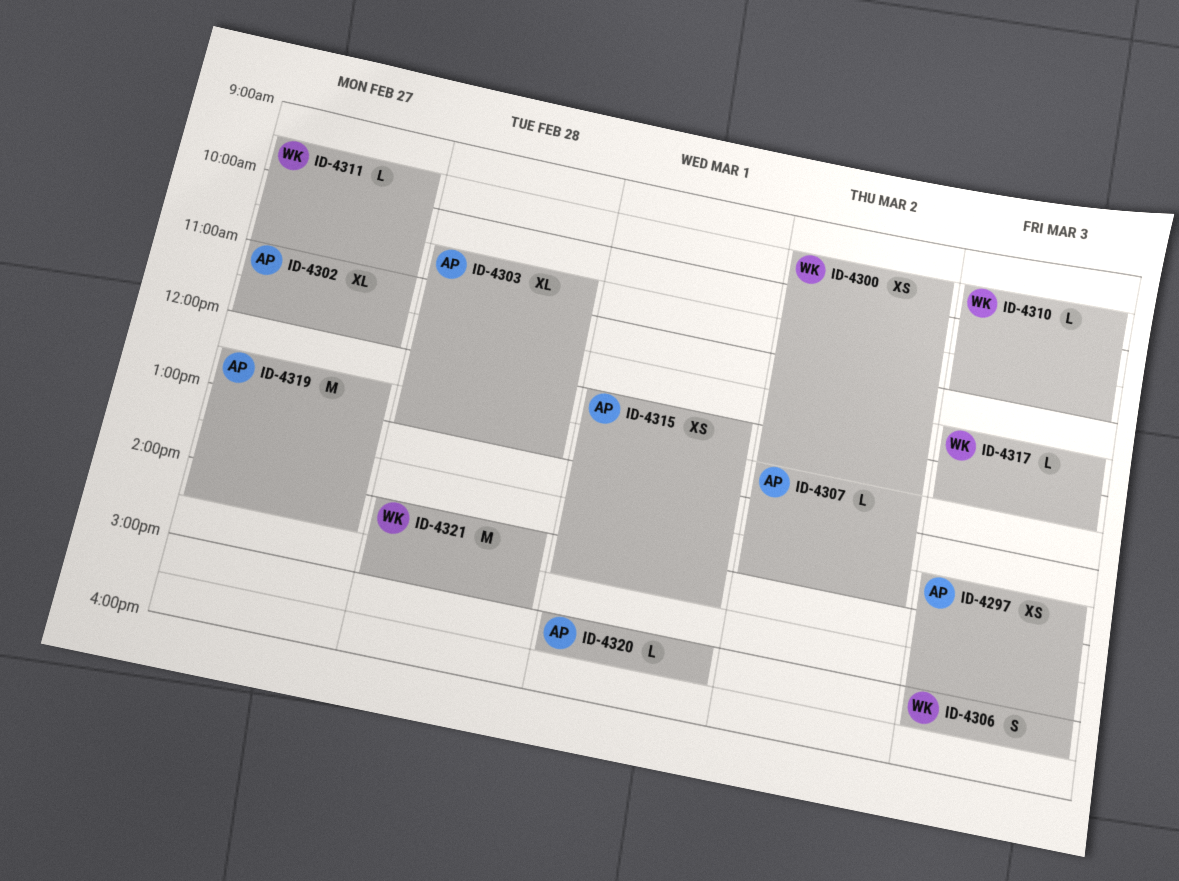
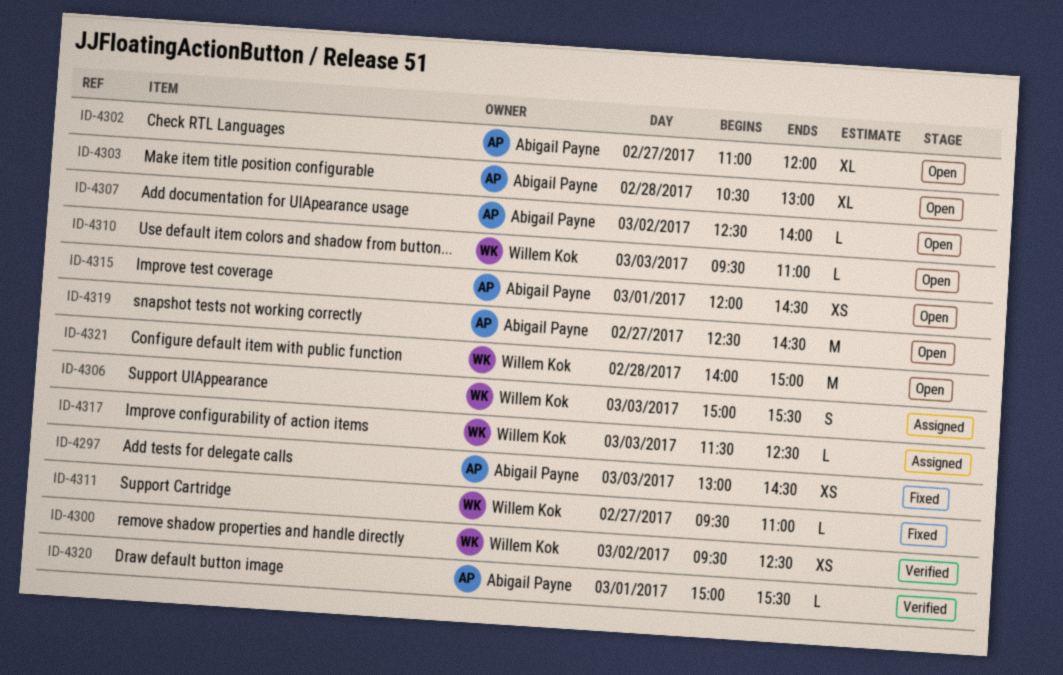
ID-4297, begins: 13:30 -> 13:00
ID-4297, ends: 15:00 -> 14:30

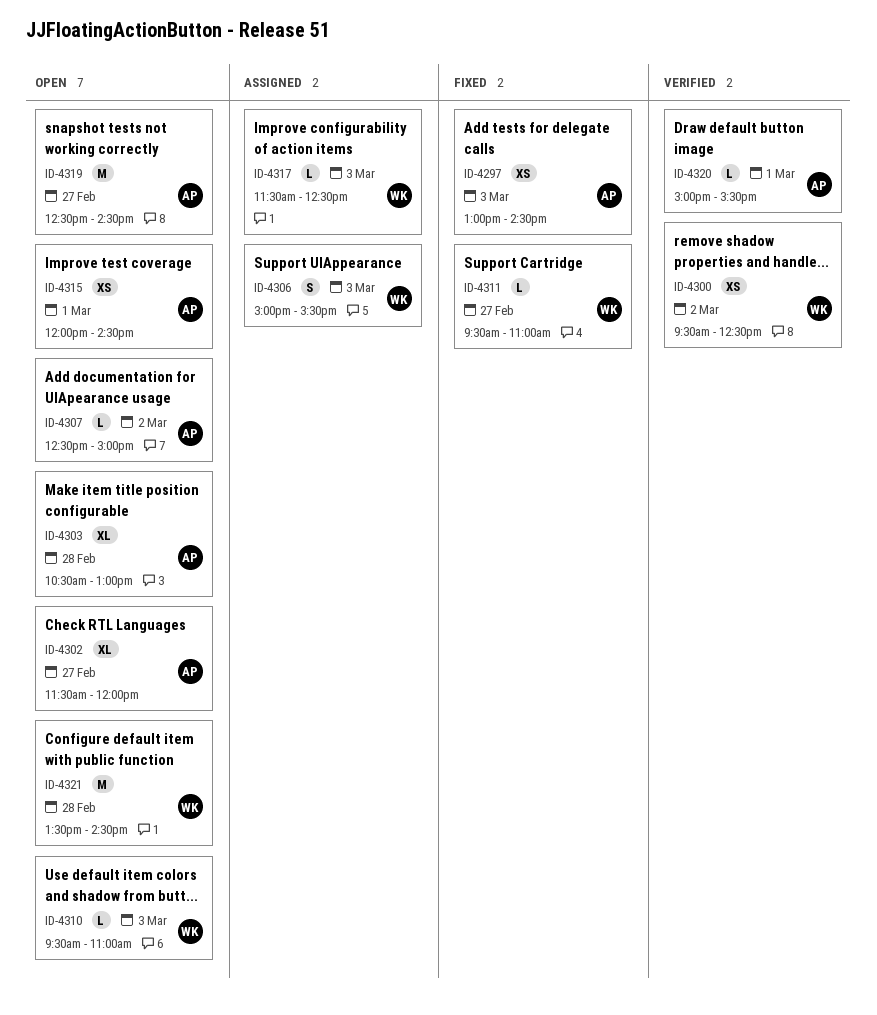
ID-4302, begins: 11:00 -> 11:30
ID-4307, ends: 14:00 -> 15:00
ID-4321, begins: 14:00 -> 13:30
ID-4321, ends: 15:00 -> 14:30

